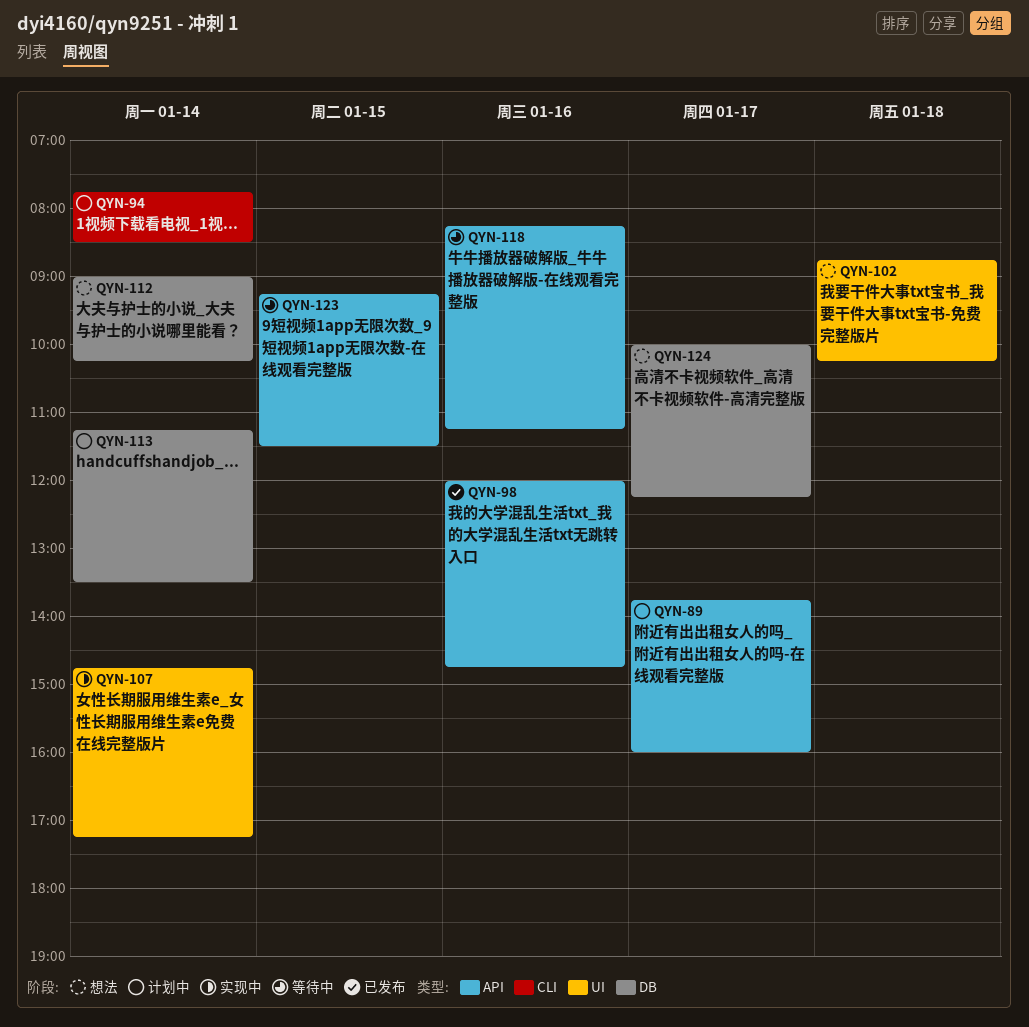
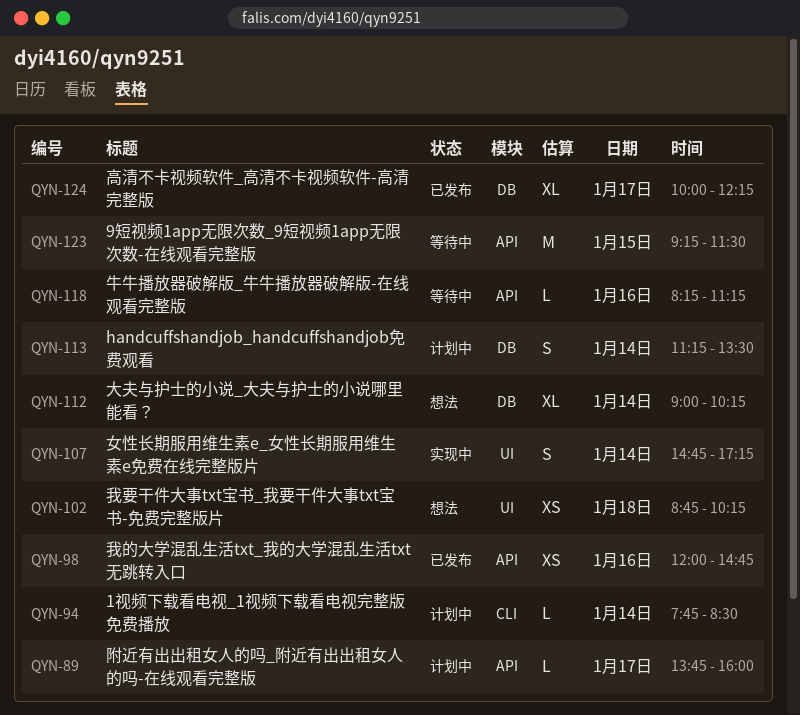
QYN-124, status: 想法 -> 已发布

